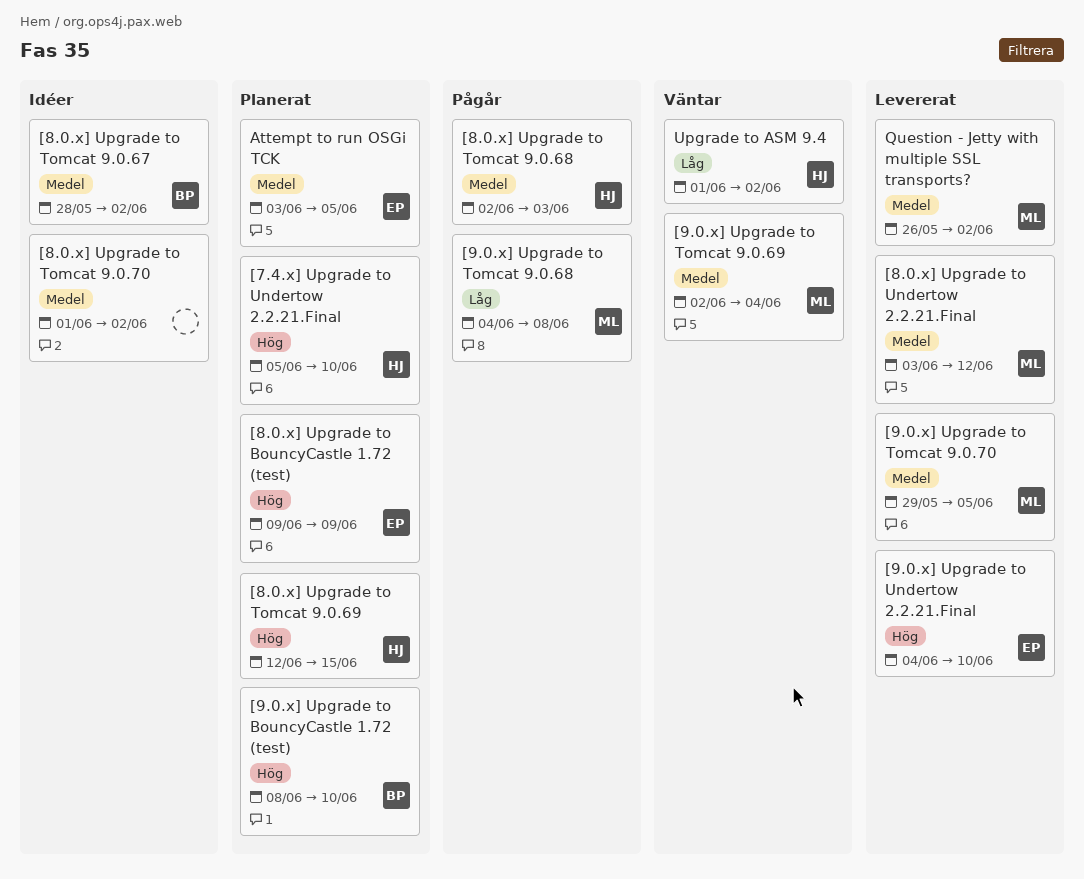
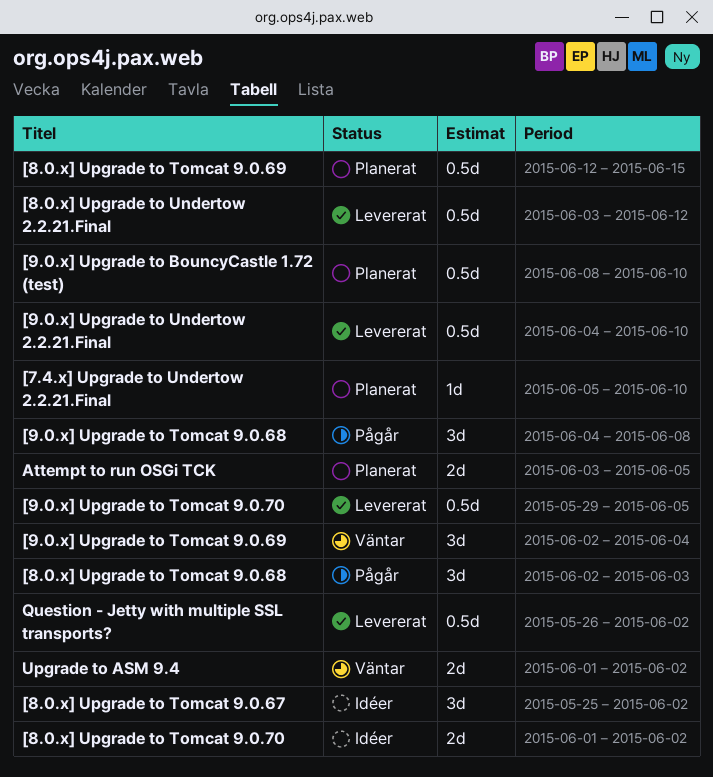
[8.0.x] Upgrade to BouncyCastle 1.72 (test): present -> none
[8.0.x] Upgrade to Tomcat 9.0.67, start: May 28 -> May 25

